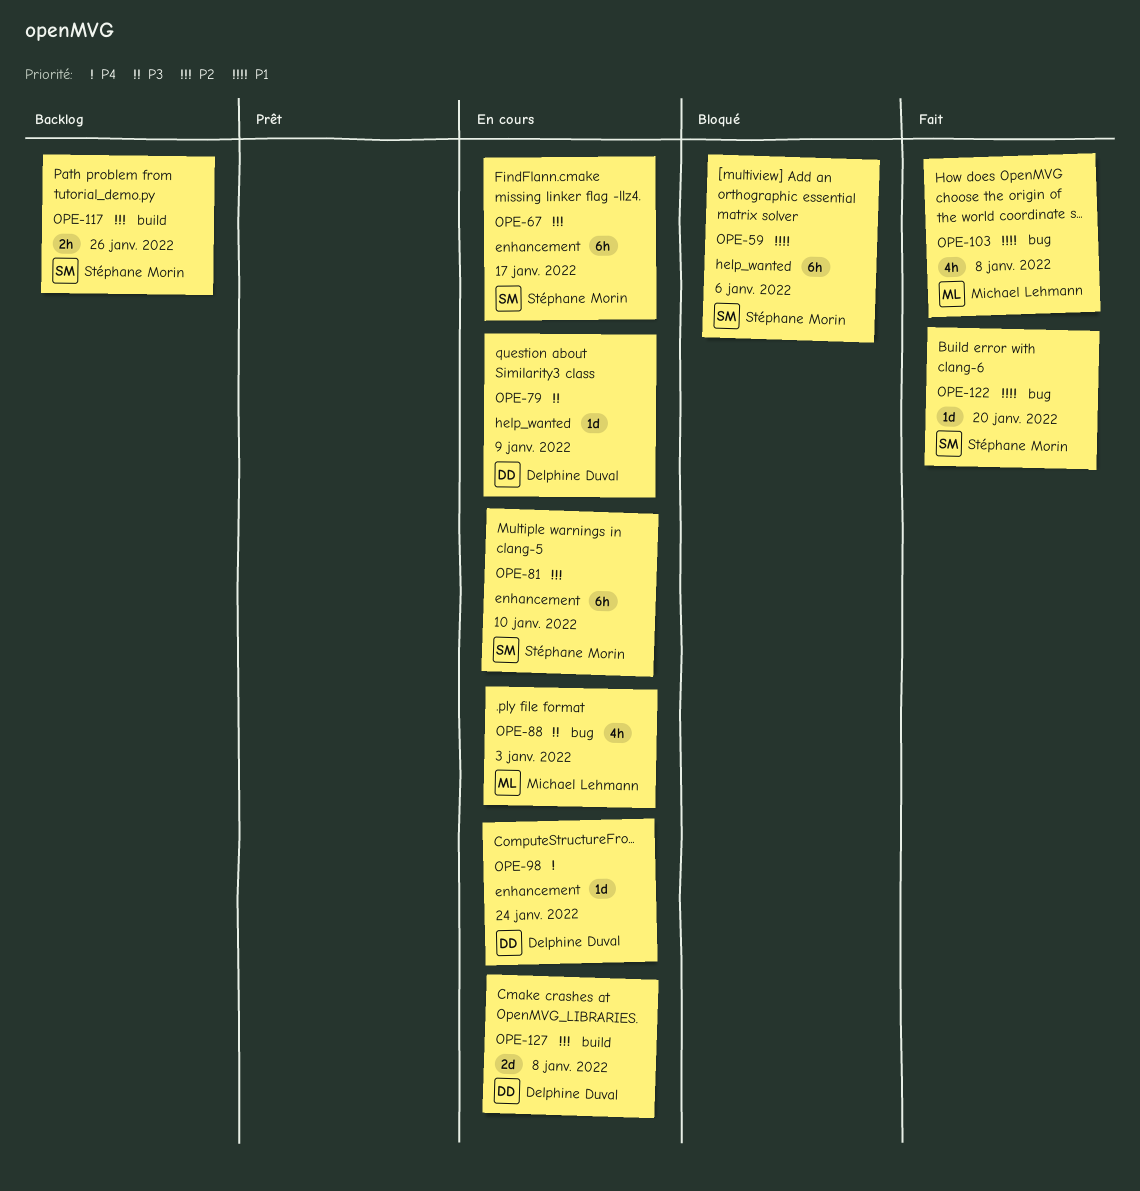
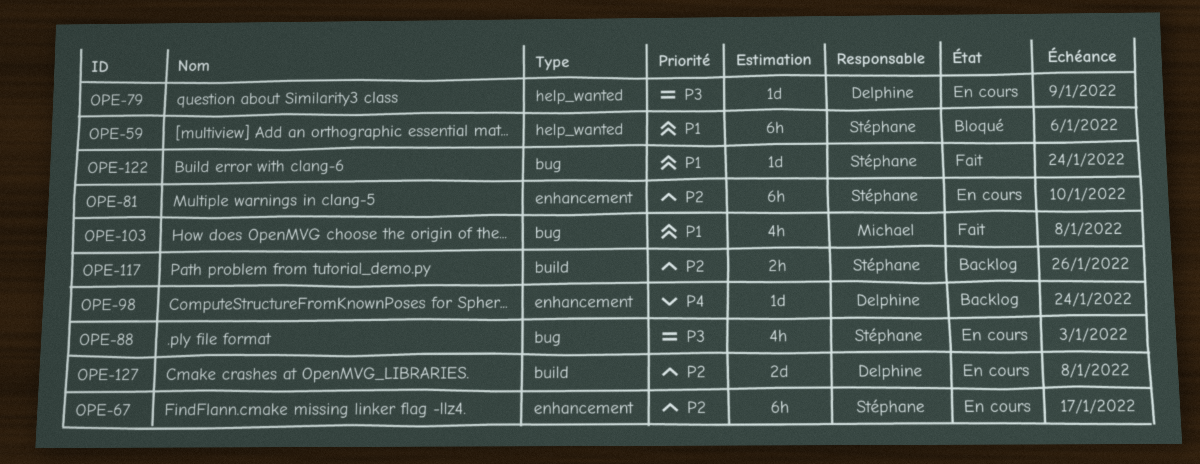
OPE-88, owner: Michael Lehmann -> Stéphane Morin
OPE-98, status: En cours -> Backlog
OPE-122, due: Jan 20 -> Jan 24

